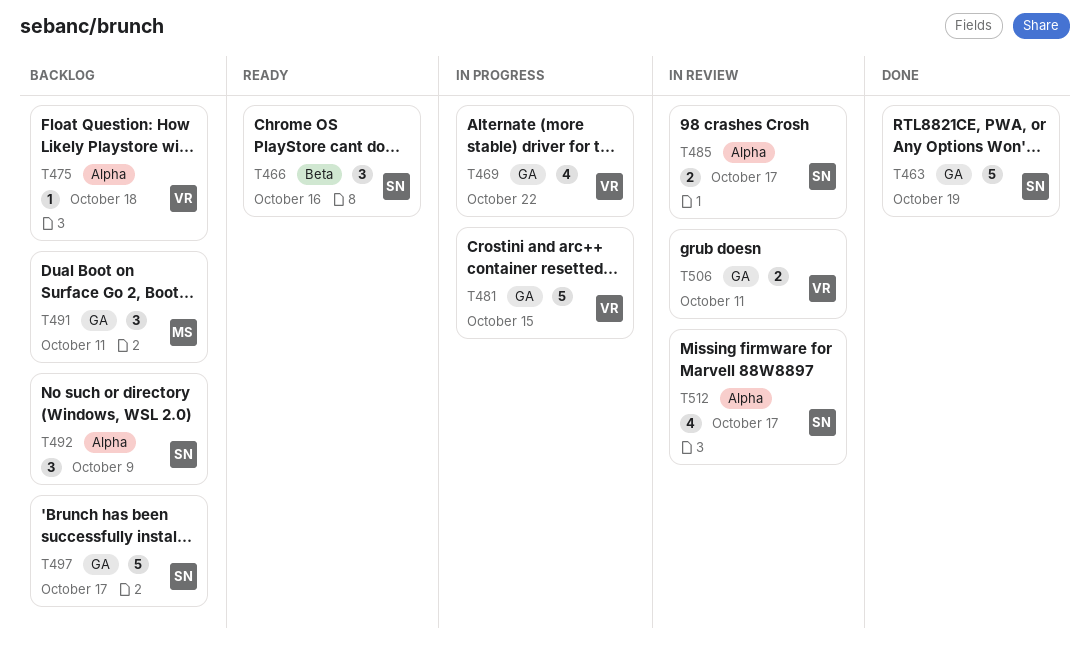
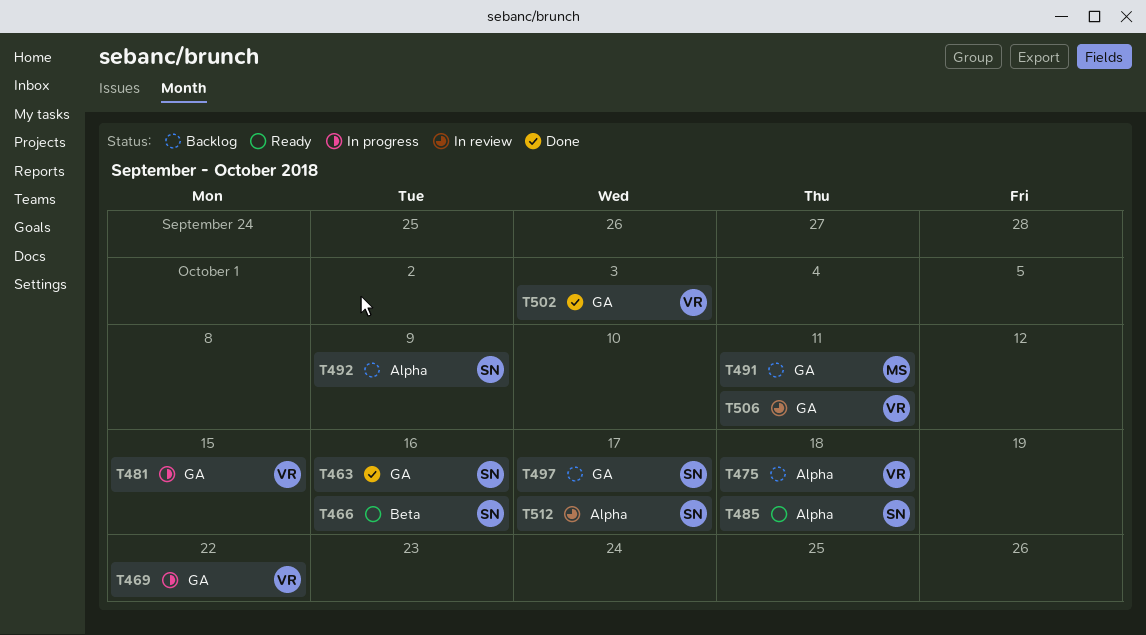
T463, due: Oct 19 -> Oct 16
T485, status: In review -> Ready
T485, due: Oct 17 -> Oct 18
T502: none -> present

